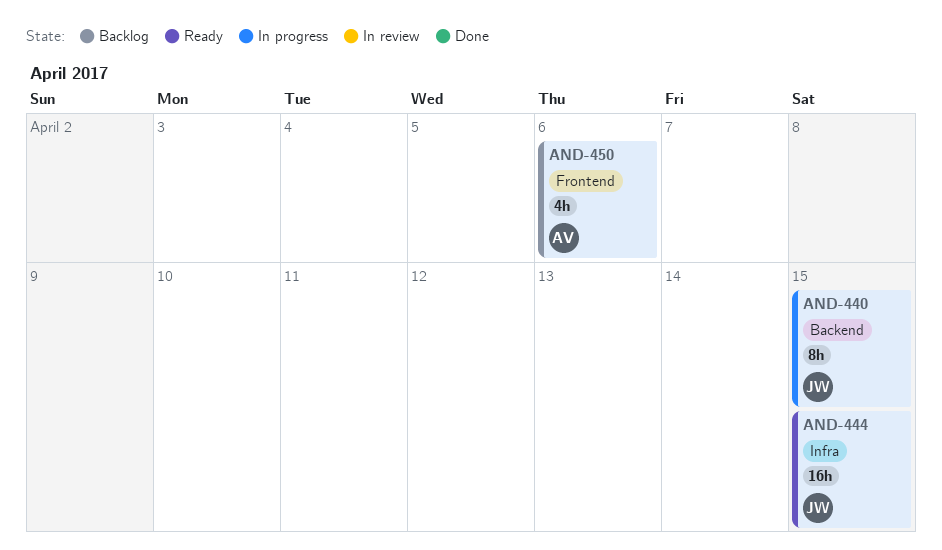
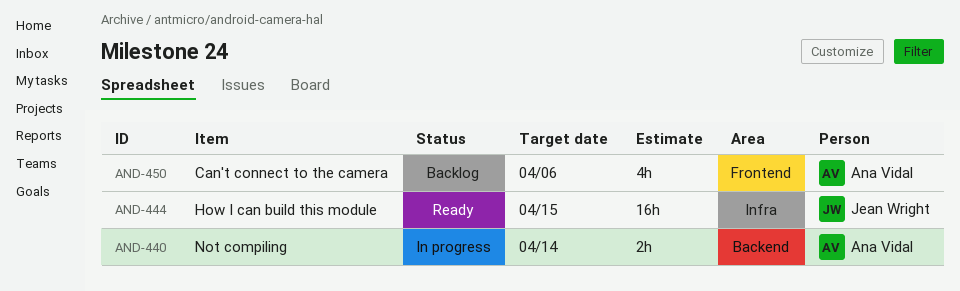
AND-440, owner: Jean Wright -> Ana Vidal
AND-440, estimate: 8h -> 2h
AND-440, due: Apr 15 -> Apr 14

